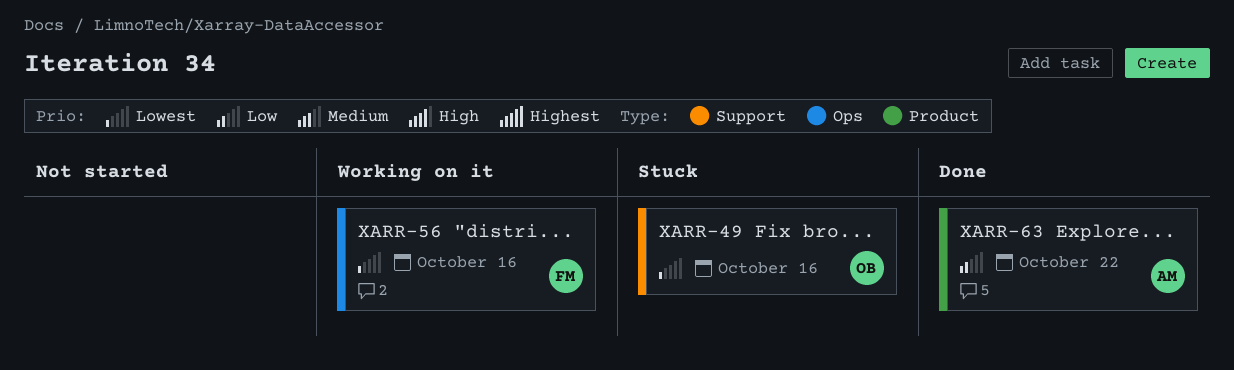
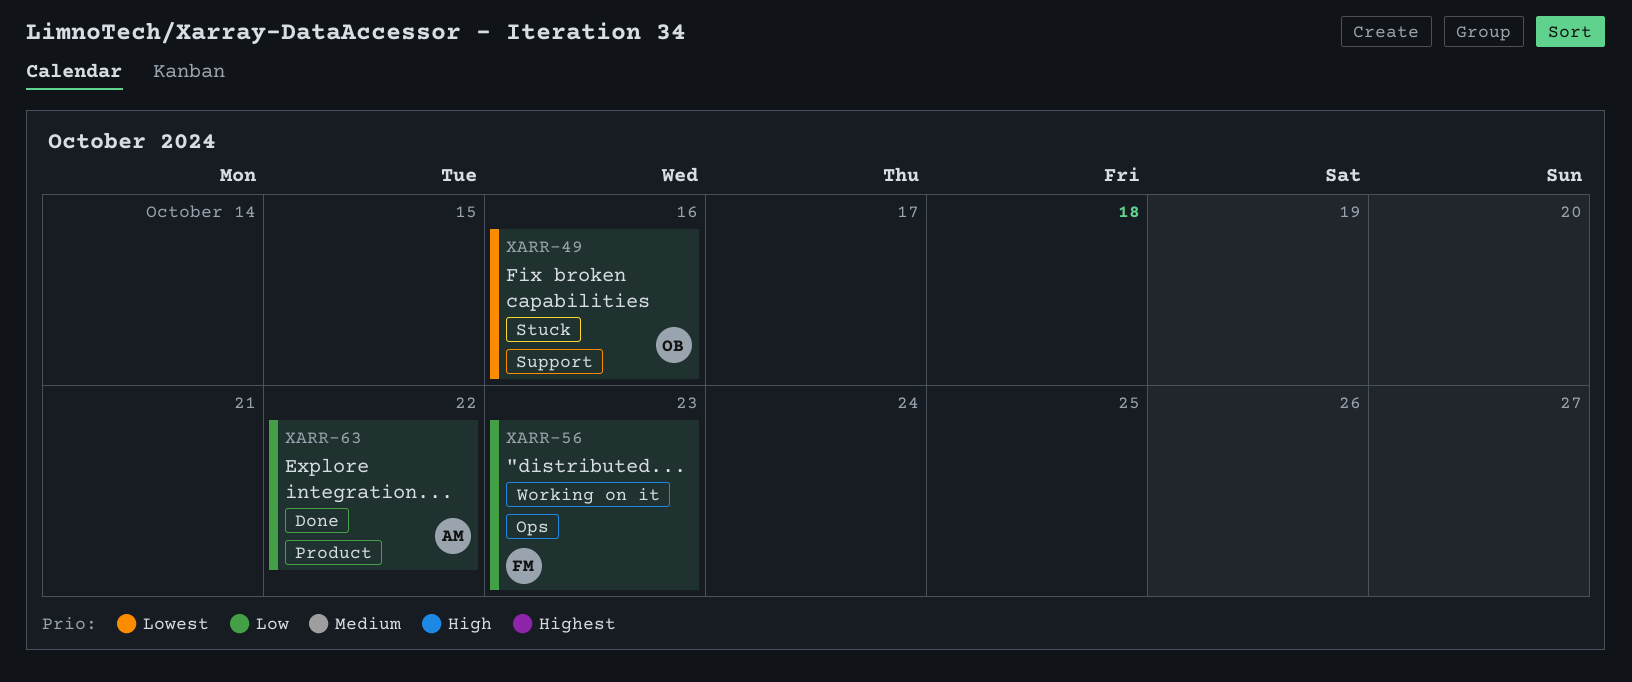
XARR-56, priority: Lowest -> Low
XARR-56, due: Oct 16 -> Oct 23

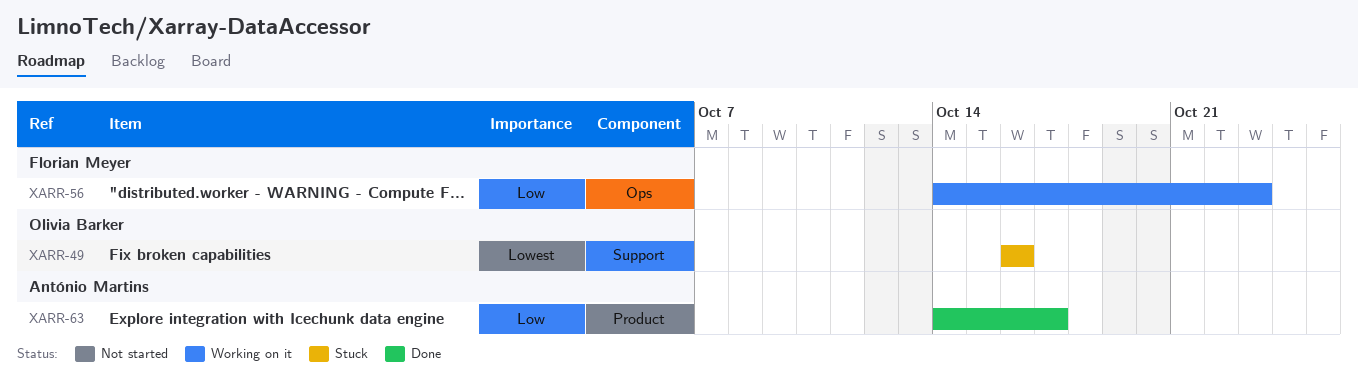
XARR-63, due: Oct 22 -> Oct 17

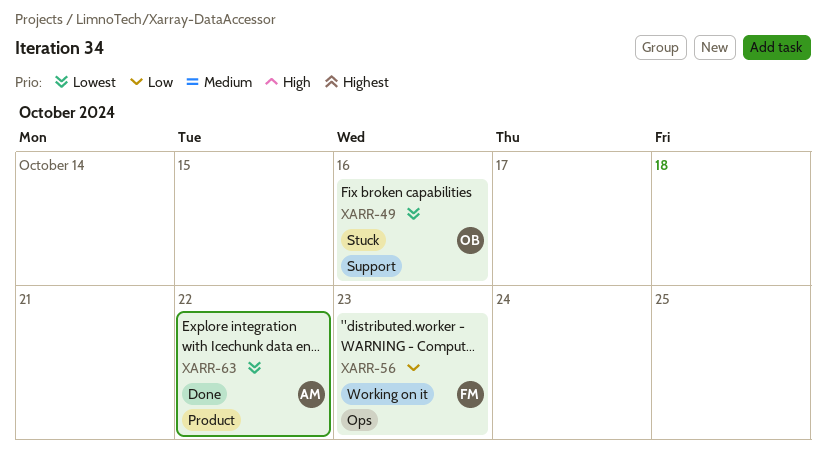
XARR-63, priority: Low -> Lowest
XARR-63, due: Oct 17 -> Oct 22

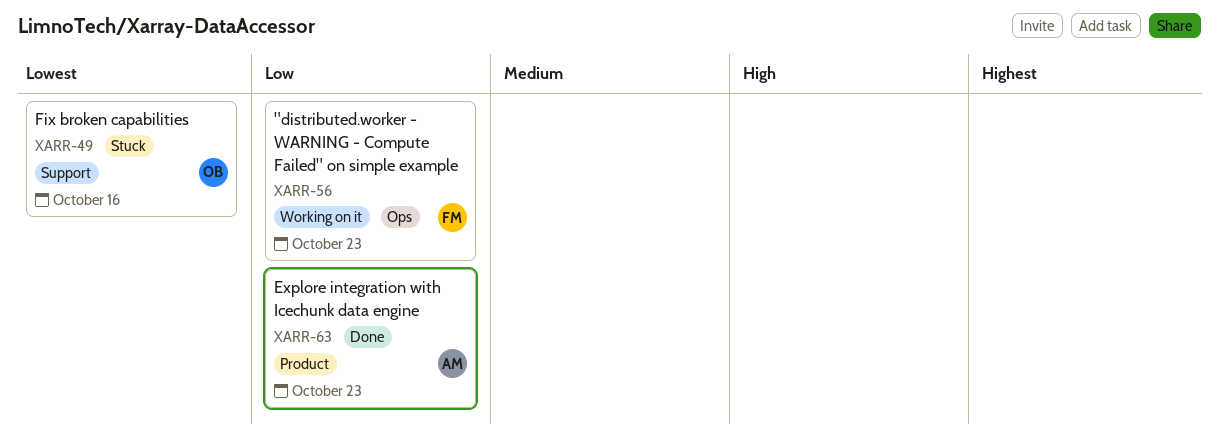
XARR-63, priority: Lowest -> Low
XARR-63, due: Oct 22 -> Oct 23

